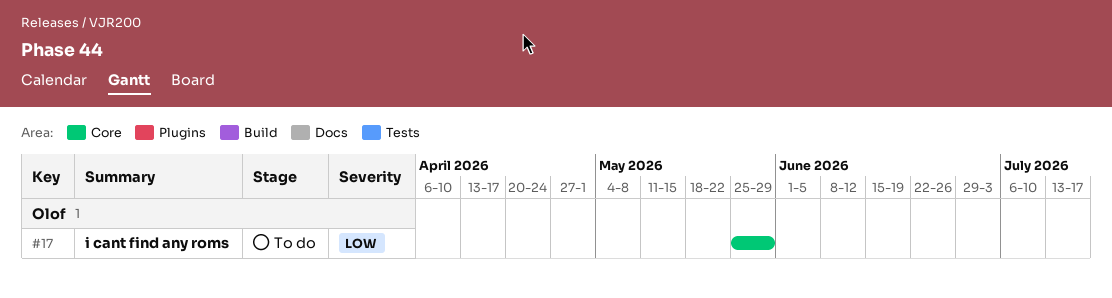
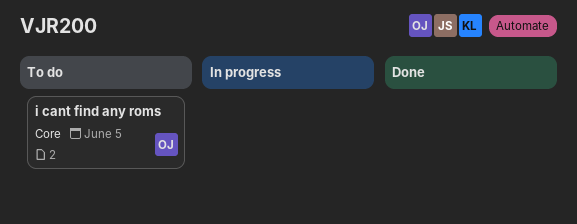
i cant find any roms, due: May 29 -> Jun 5

